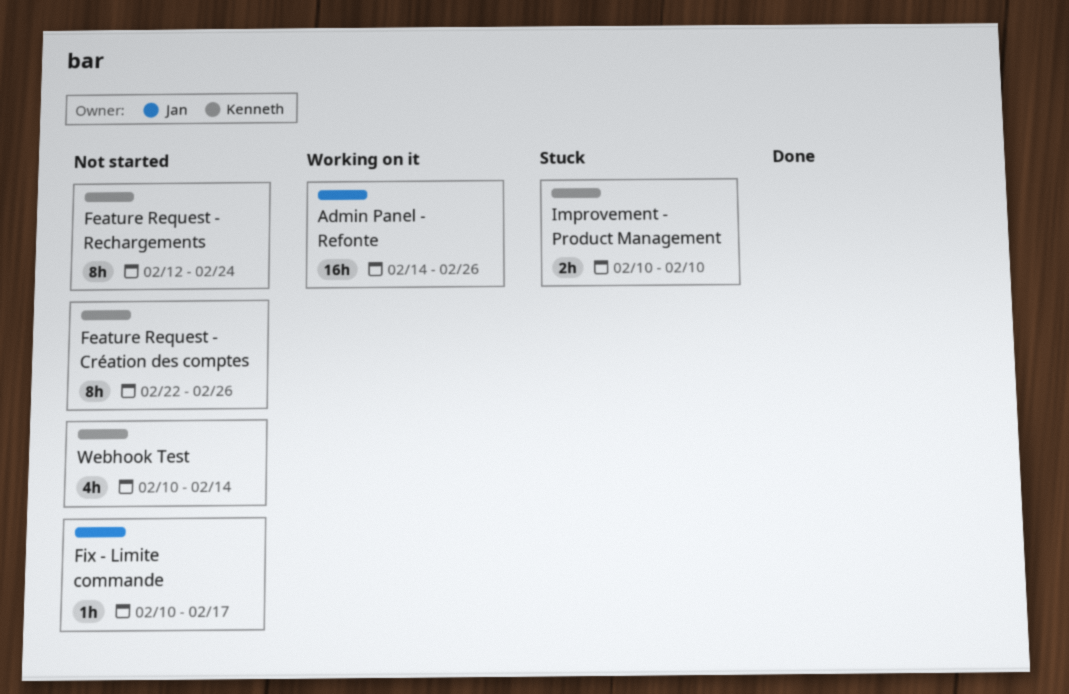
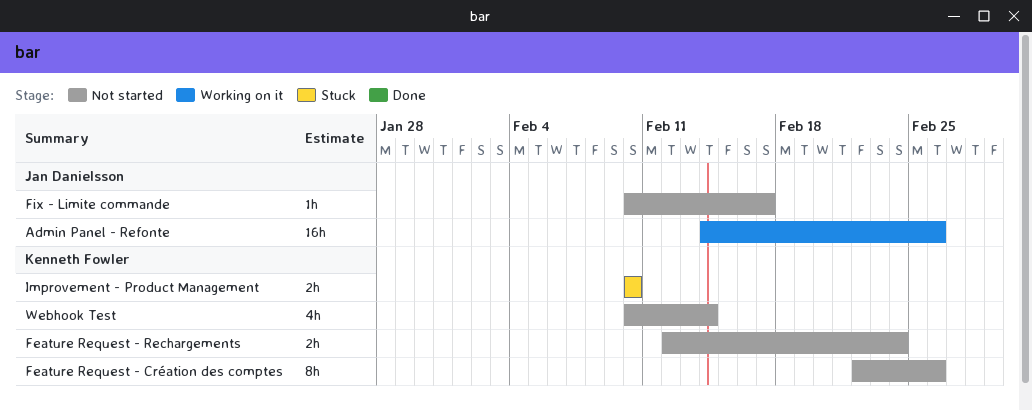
Feature Request - Rechargements, estimate: 8h -> 2h

